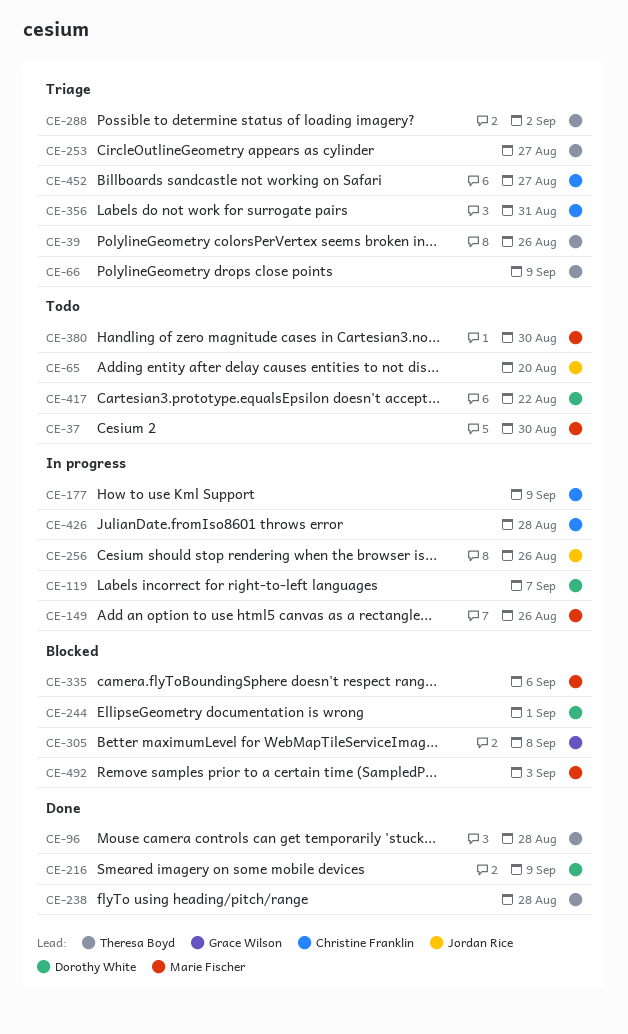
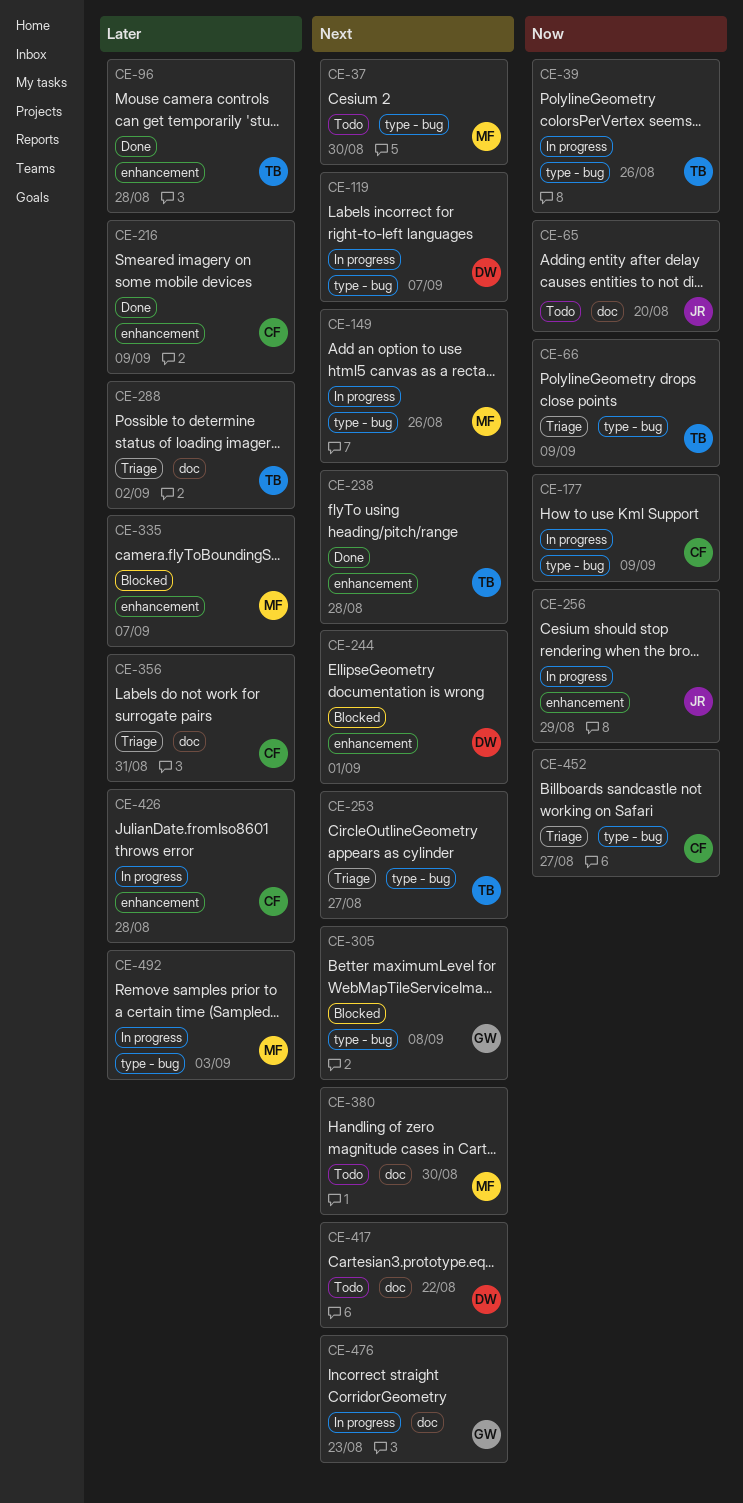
CE-39, status: Triage -> In progress
CE-216, owner: Dorothy White -> Christine Franklin
CE-256, due: Aug 26 -> Aug 29
CE-335, due: Sep 6 -> Sep 7
CE-476: none -> present
CE-492, status: Blocked -> In progress

